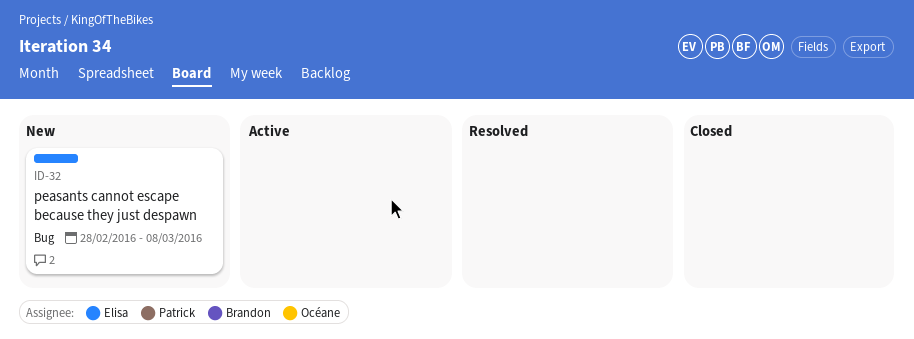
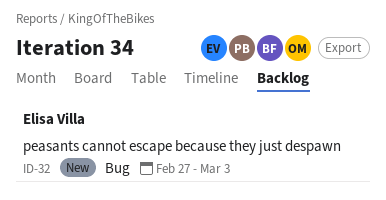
ID-32, start: Feb 28 -> Feb 27
ID-32, due: Mar 8 -> Mar 3

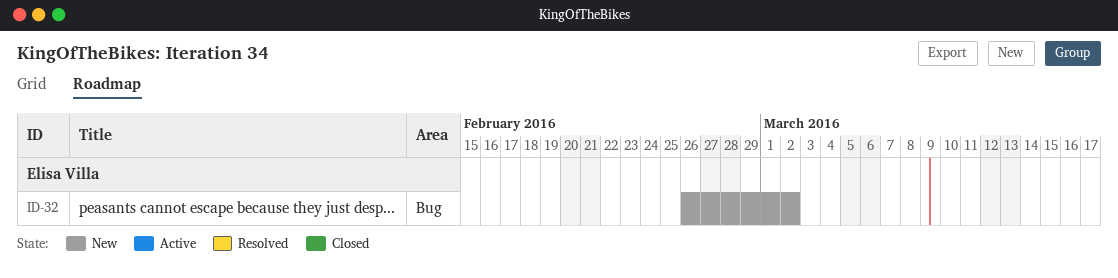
ID-32, start: Feb 27 -> Feb 26
ID-32, due: Mar 3 -> Mar 2

